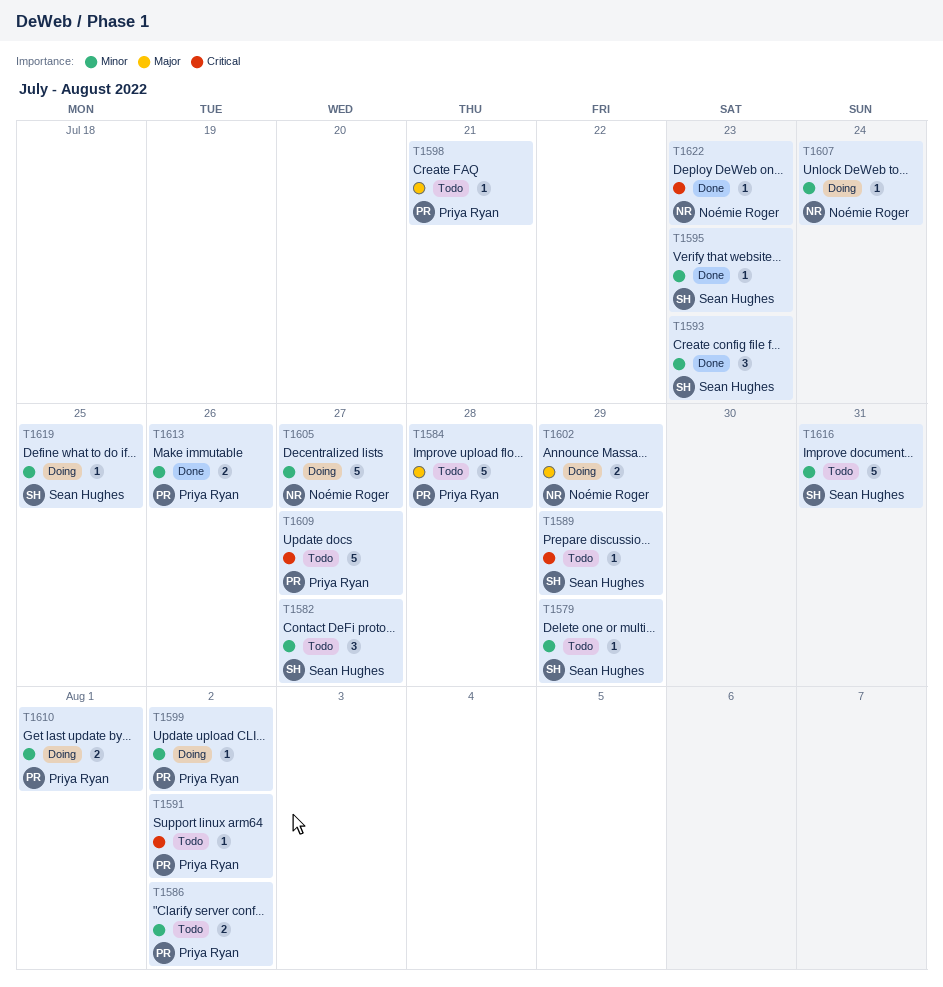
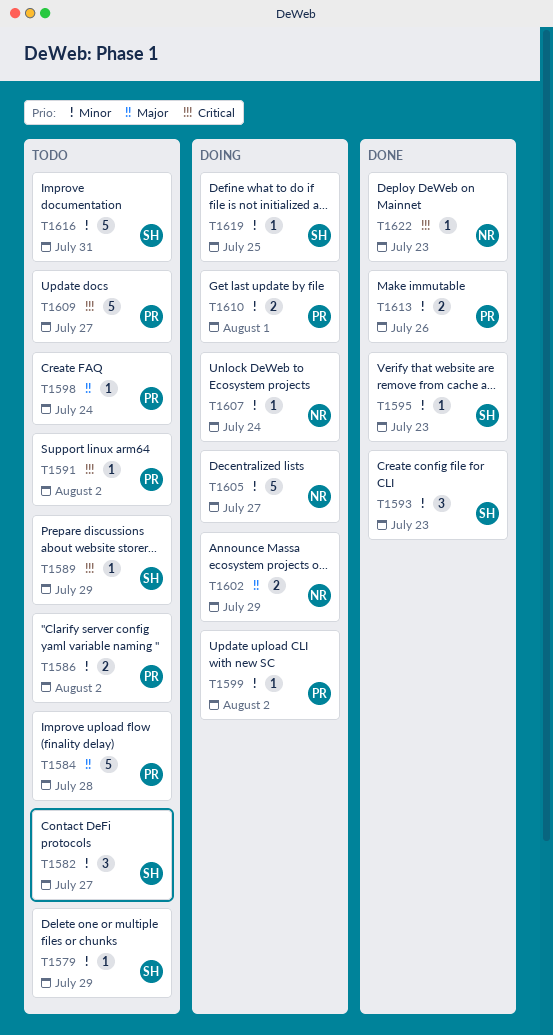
T1598, due: Jul 21 -> Jul 24

